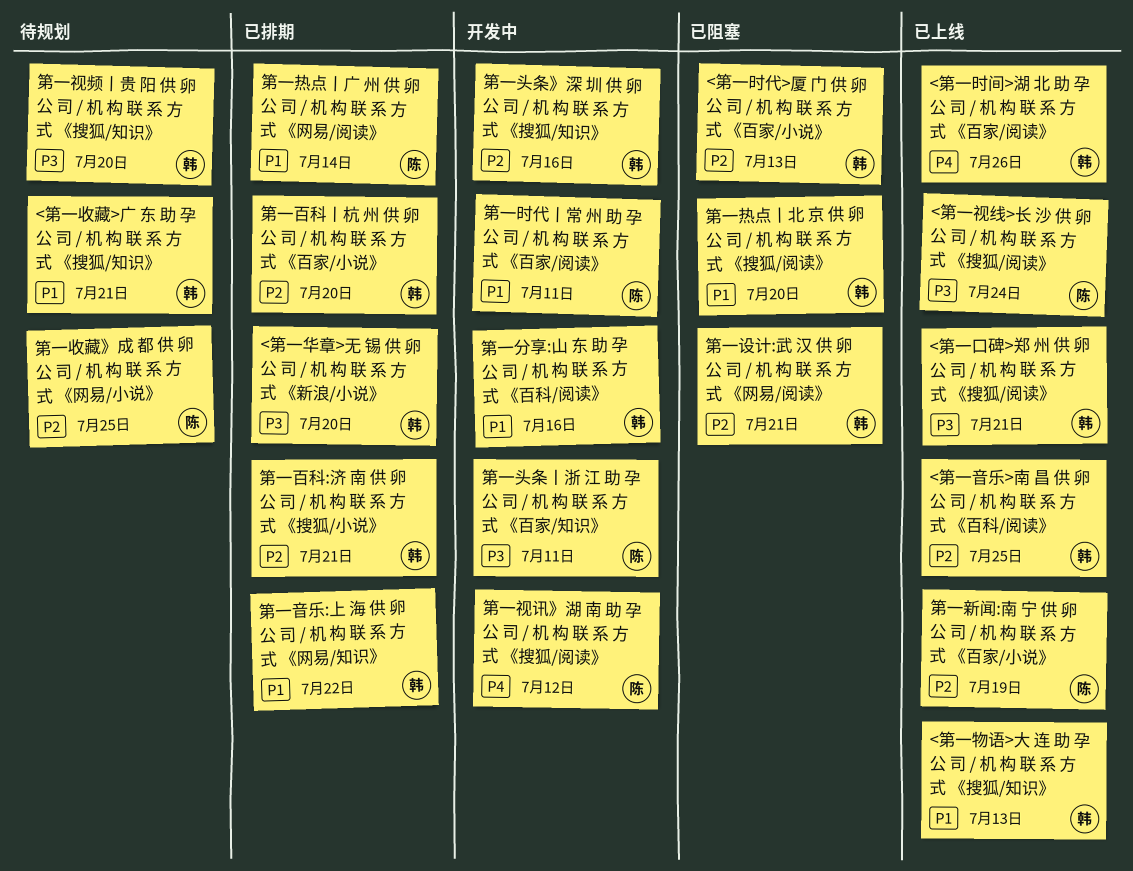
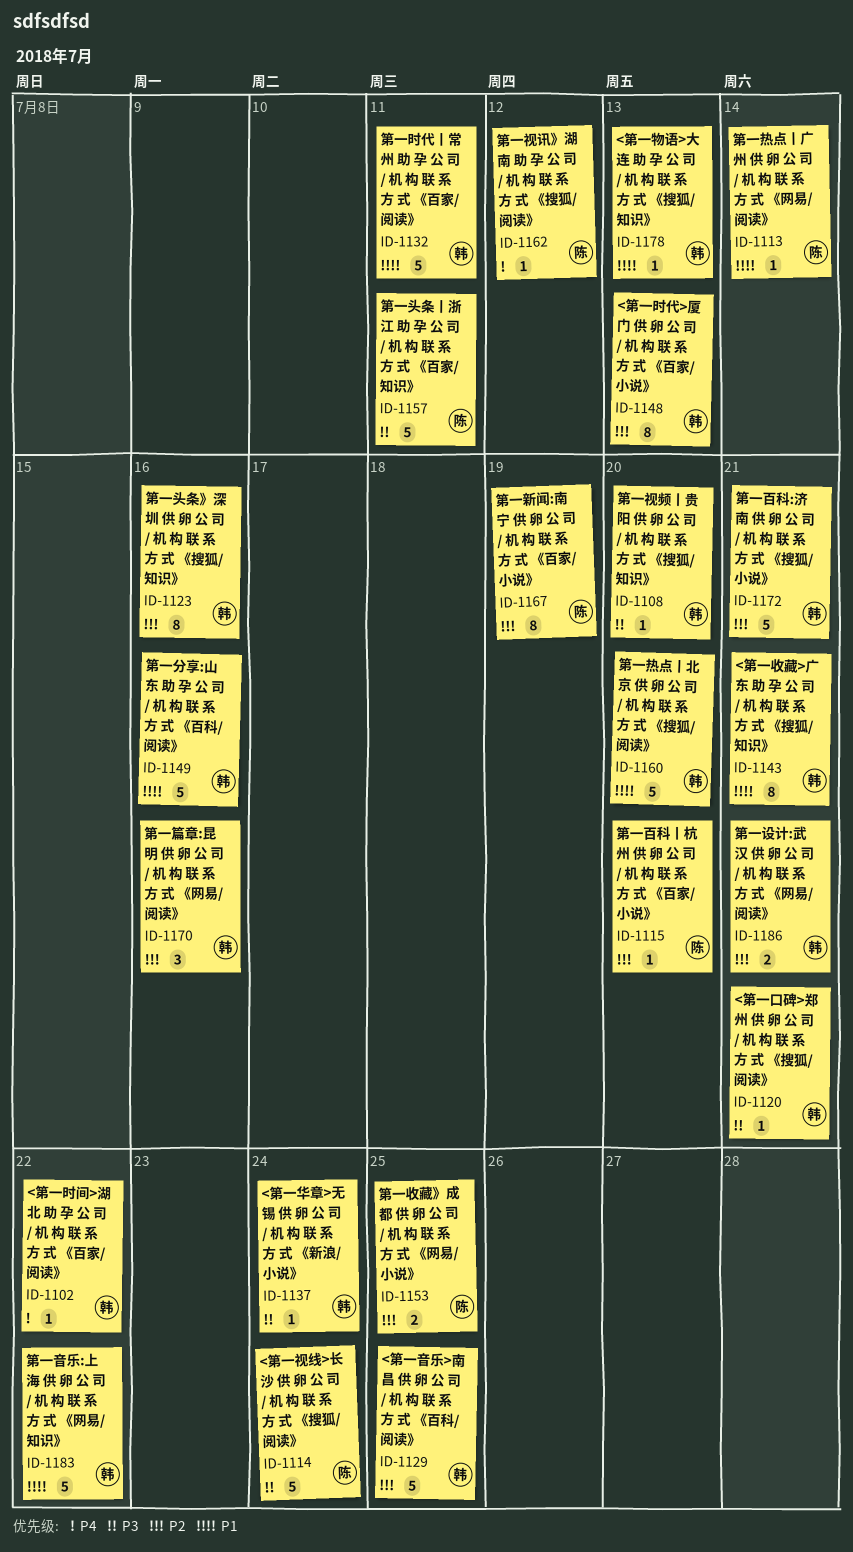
<第一华章>无 锡 供 卵 公 司 / 机 构 联 系 方 式 《新浪/小说》, due: Jul 20 -> Jul 24
<第一时间>湖 北 助 孕 公 司 / 机 构 联 系 方 式 《百家/阅读》, due: Jul 26 -> Jul 22
第一时代丨常 州 助 孕 公 司 / 机 构 联 系 方 式 《百家/阅读》, owner: 陈 -> 韩
第一百科丨杭 州 供 卵 公 司 / 机 构 联 系 方 式 《百家/小说》, owner: 韩 -> 陈
第一篇章:昆 明 供 卵 公 司 / 机 构 联 系 方 式 《网易/阅读》: none -> present

